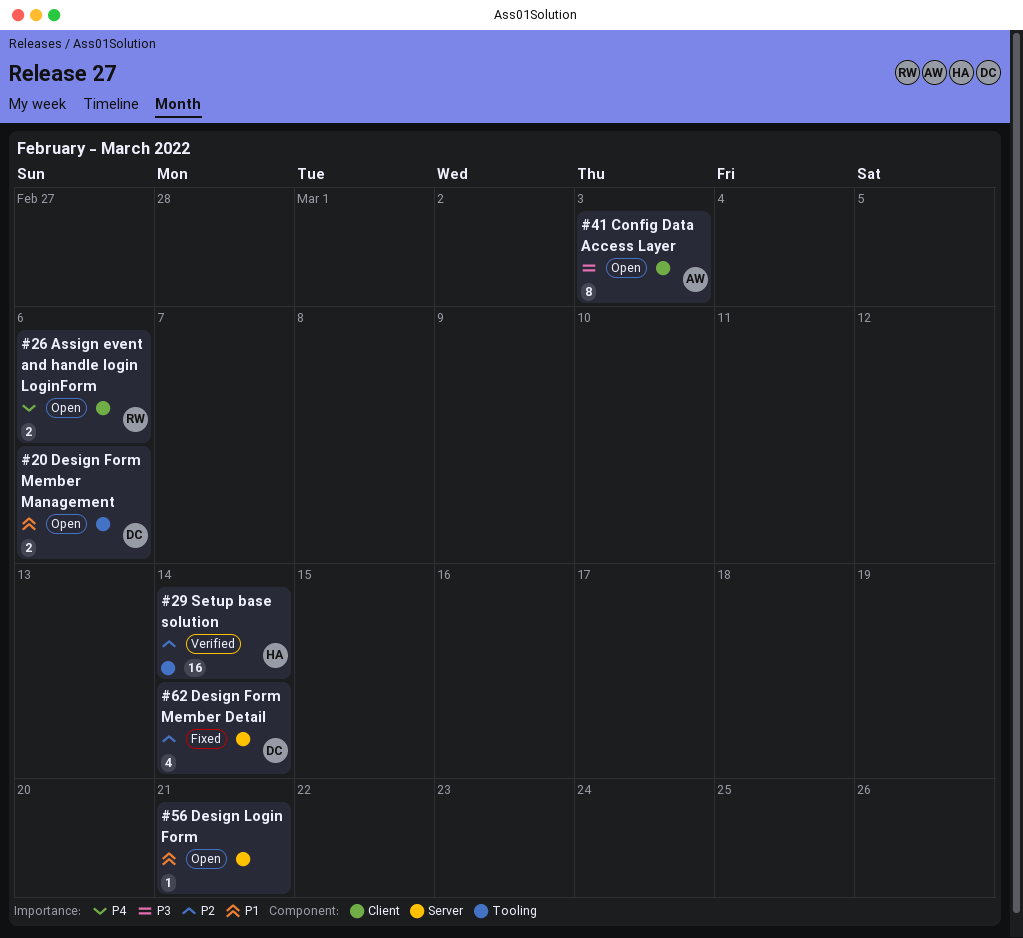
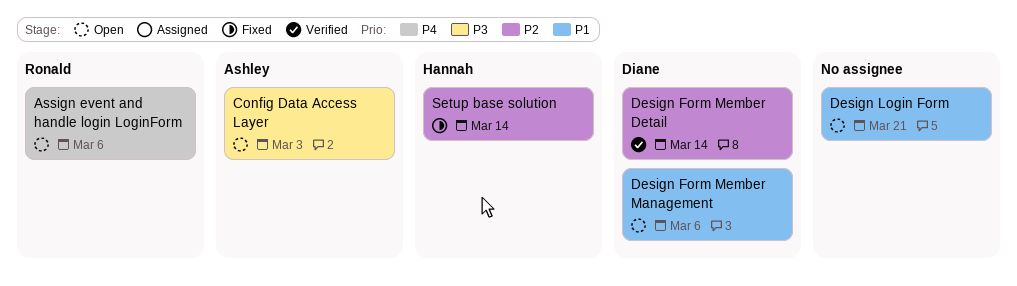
Design Form Member Detail, status: Fixed -> Verified
Setup base solution, status: Verified -> Fixed

